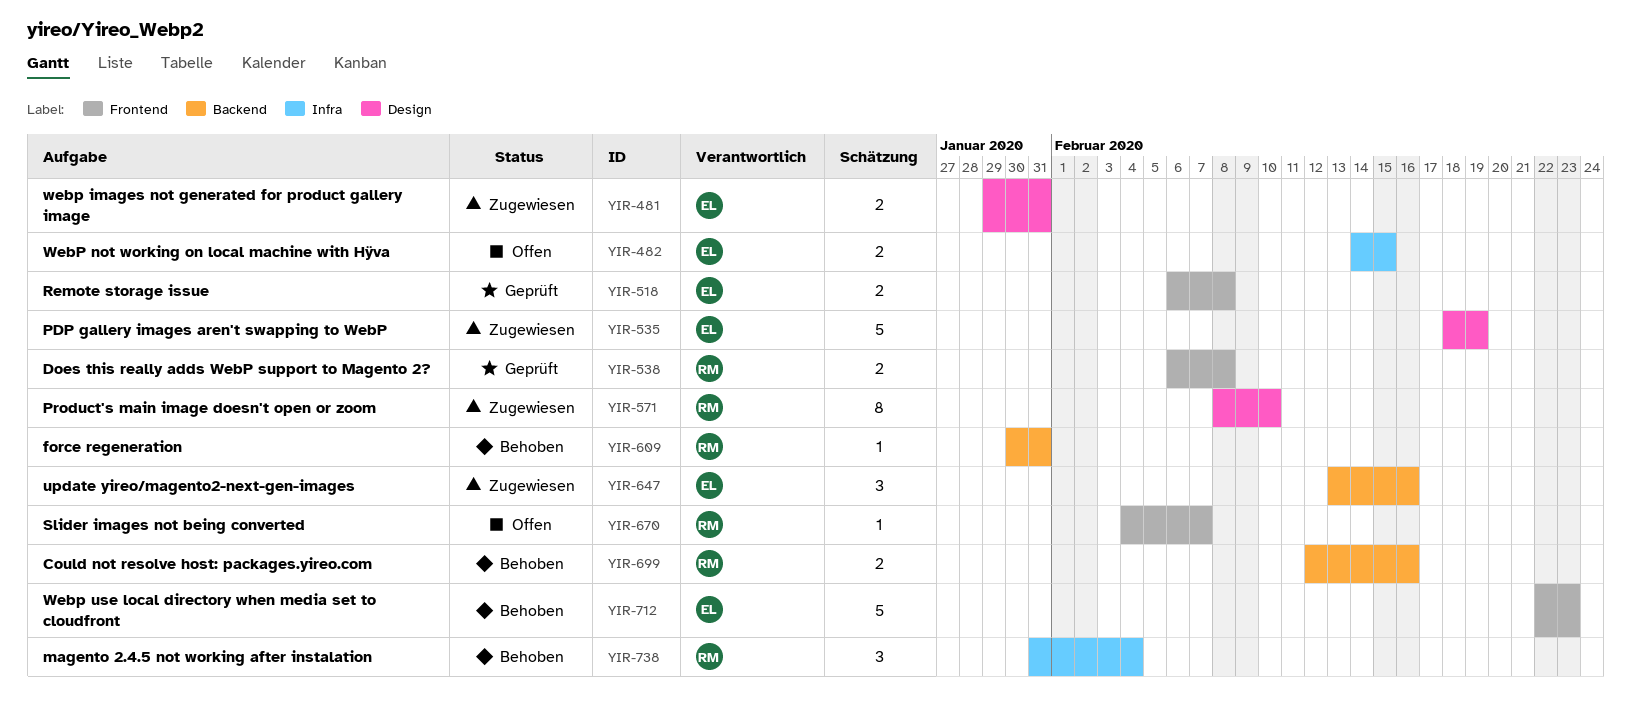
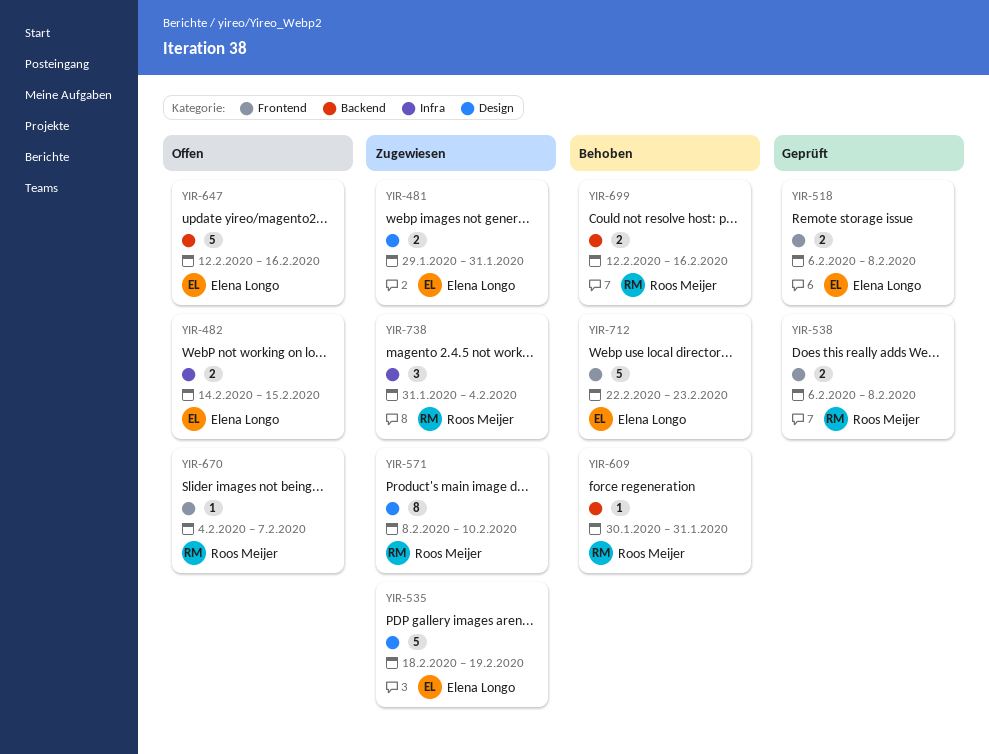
YIR-647, status: Zugewiesen -> Offen
YIR-647, estimate: 3 -> 5
YIR-647, start: Feb 13 -> Feb 12
YIR-738, status: Behoben -> Zugewiesen

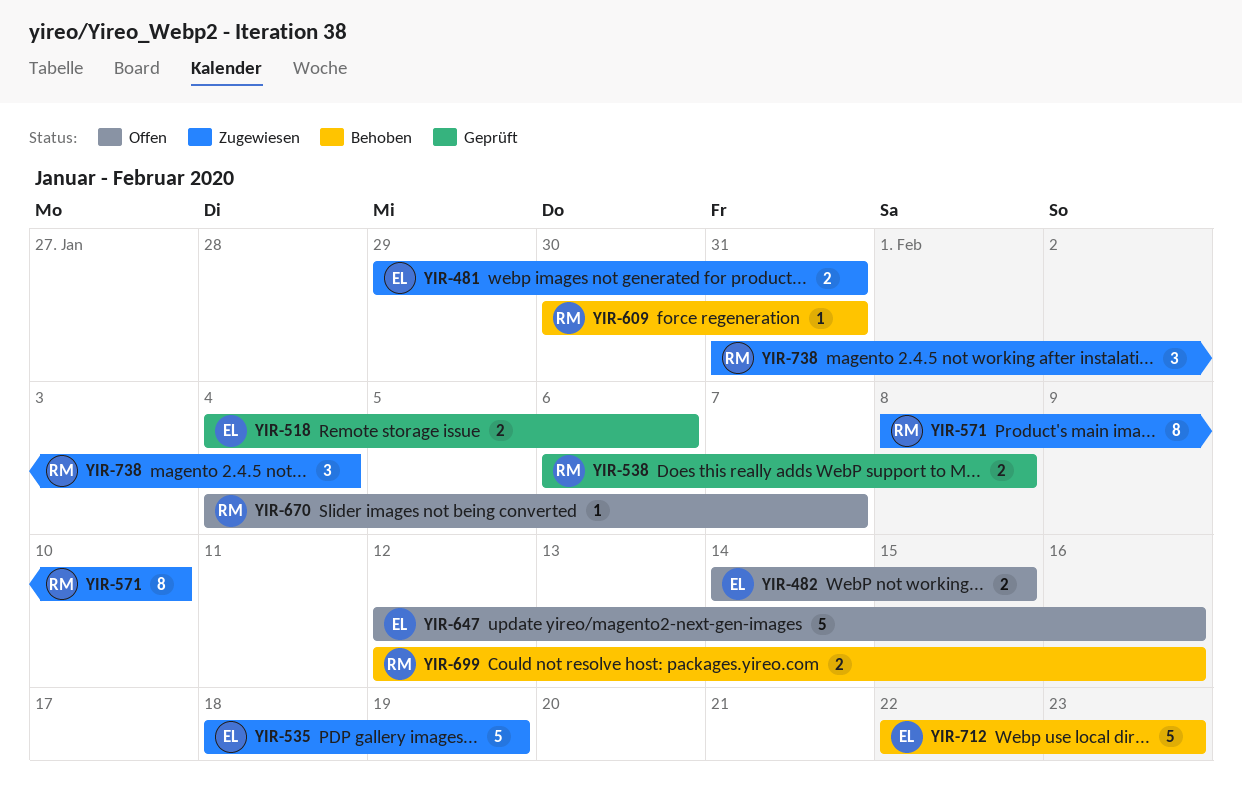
YIR-518, start: Feb 6 -> Feb 4
YIR-518, due: Feb 8 -> Feb 6

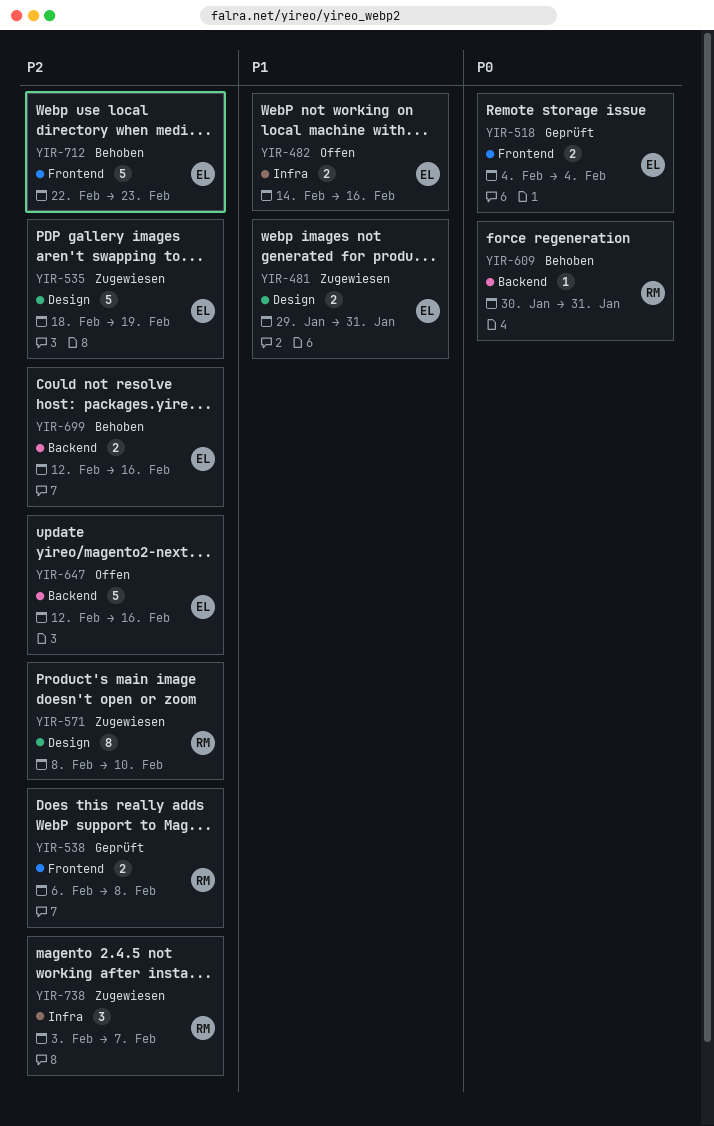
YIR-482, due: Feb 15 -> Feb 16
YIR-518, due: Feb 6 -> Feb 4
YIR-670: present -> none
YIR-699, owner: RM -> EL
YIR-738, start: Jan 31 -> Feb 3
YIR-738, due: Feb 4 -> Feb 7

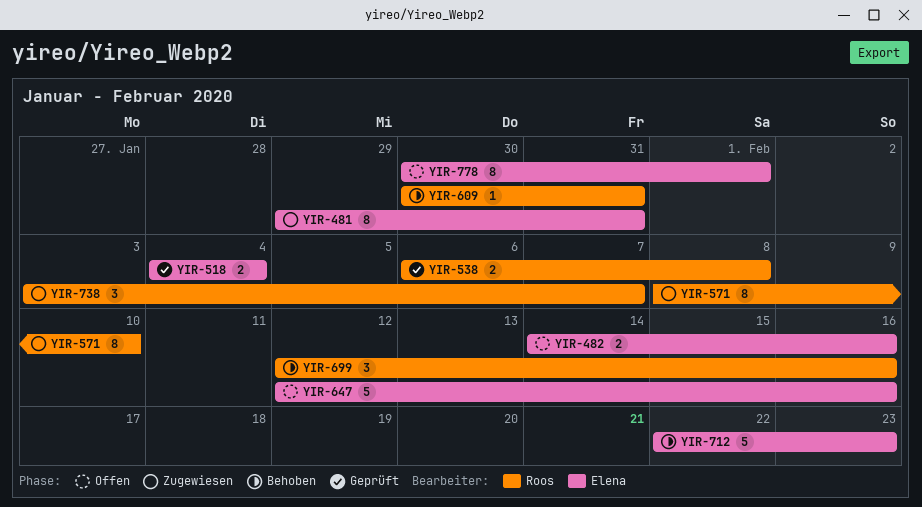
YIR-481, estimate: 2 -> 8
YIR-535: present -> none
YIR-699, owner: Elena -> Roos
YIR-699, estimate: 2 -> 3
YIR-778: none -> present

